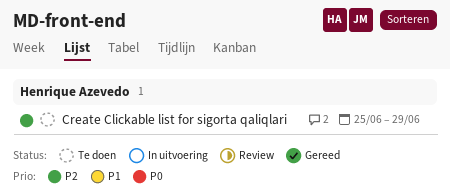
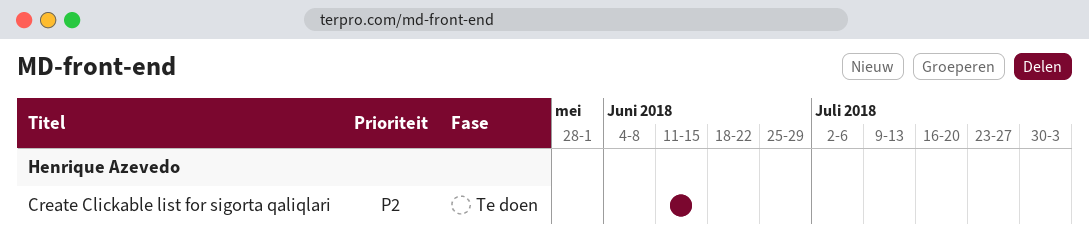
Create Clickable list for sigorta qaliqlari, start: Jun 25 -> Jun 11
Create Clickable list for sigorta qaliqlari, due: Jun 29 -> Jun 15

